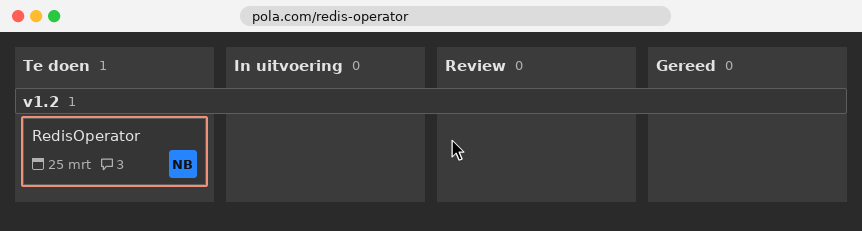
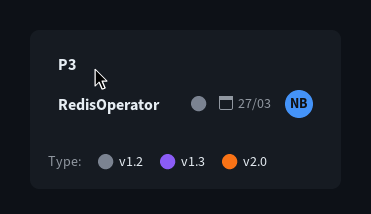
RedisOperator, due: Mar 25 -> Mar 27

